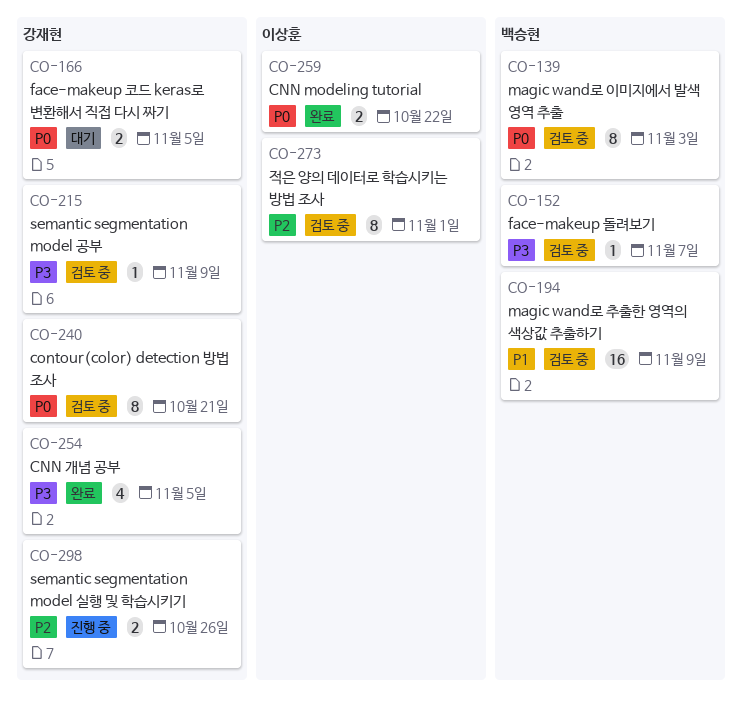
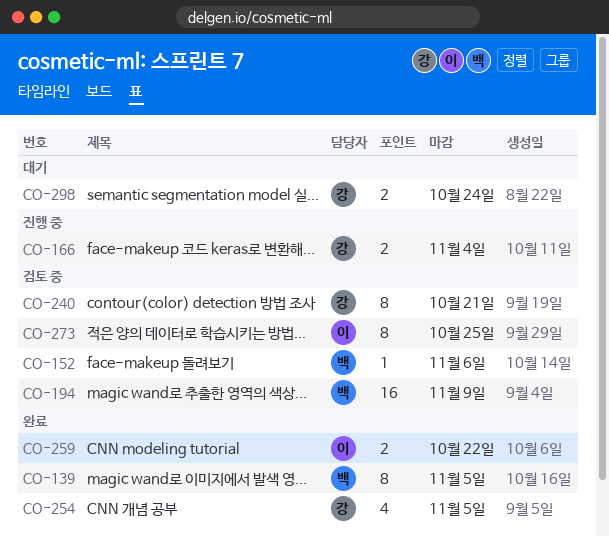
CO-139, status: 검토 중 -> 완료
CO-139, due: Nov 3 -> Nov 5
CO-152, due: Nov 7 -> Nov 6
CO-166, status: 대기 -> 진행 중
CO-166, due: Nov 5 -> Nov 4
CO-215: present -> none
CO-273, due: Nov 1 -> Oct 25
CO-298, status: 진행 중 -> 대기
CO-298, due: Oct 26 -> Oct 24

